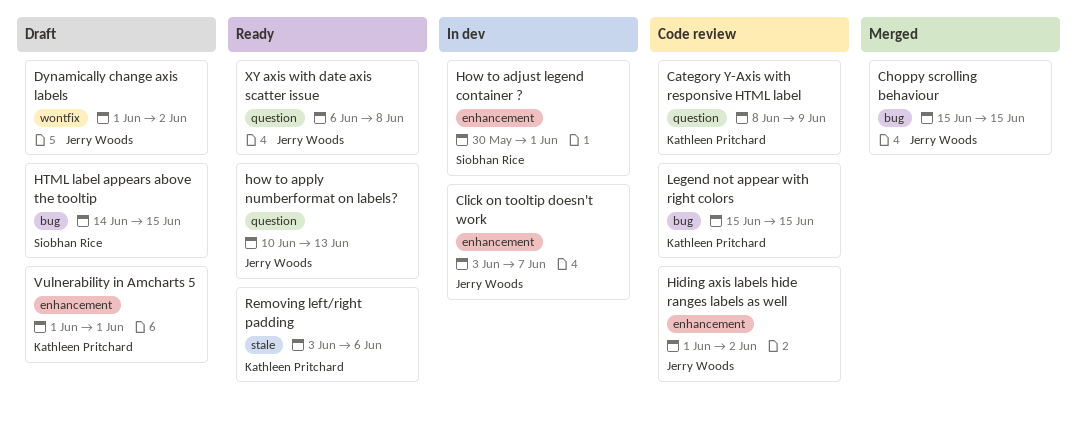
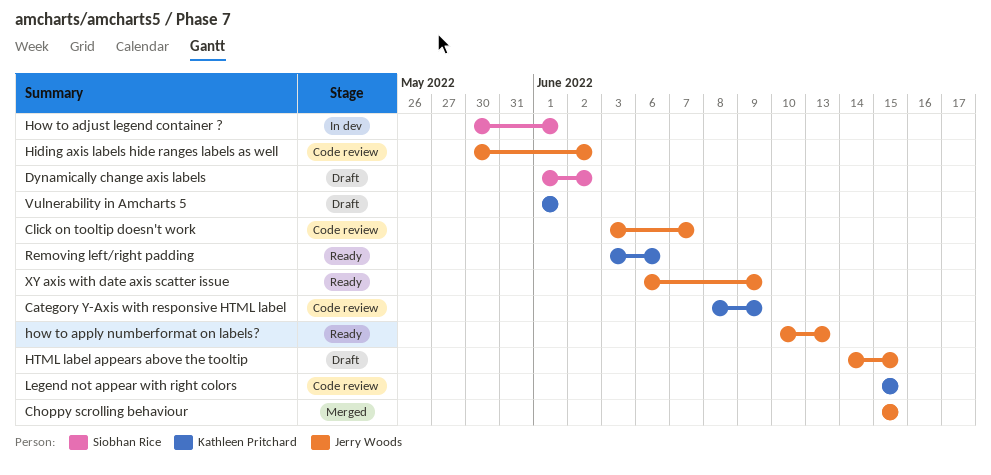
Click on tooltip doesn't work, status: In dev -> Code review
Dynamically change axis labels, owner: Jerry Woods -> Siobhan Rice
Hiding axis labels hide ranges labels as well, start: Jun 1 -> May 30
HTML label appears above the tooltip, owner: Siobhan Rice -> Jerry Woods
XY axis with date axis scatter issue, due: Jun 8 -> Jun 9

